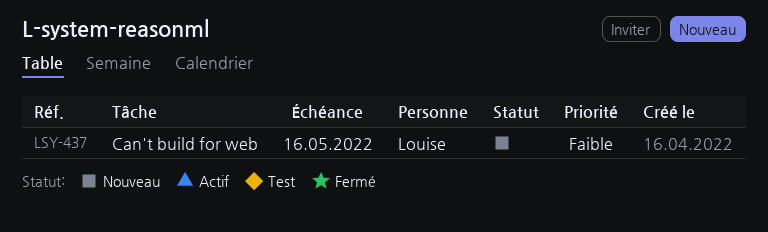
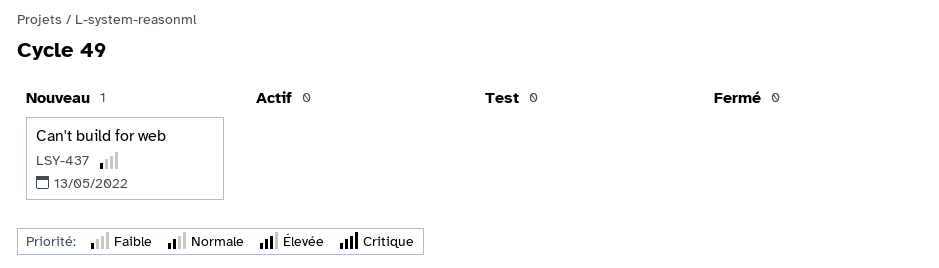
LSY-437, due: May 16 -> May 13

